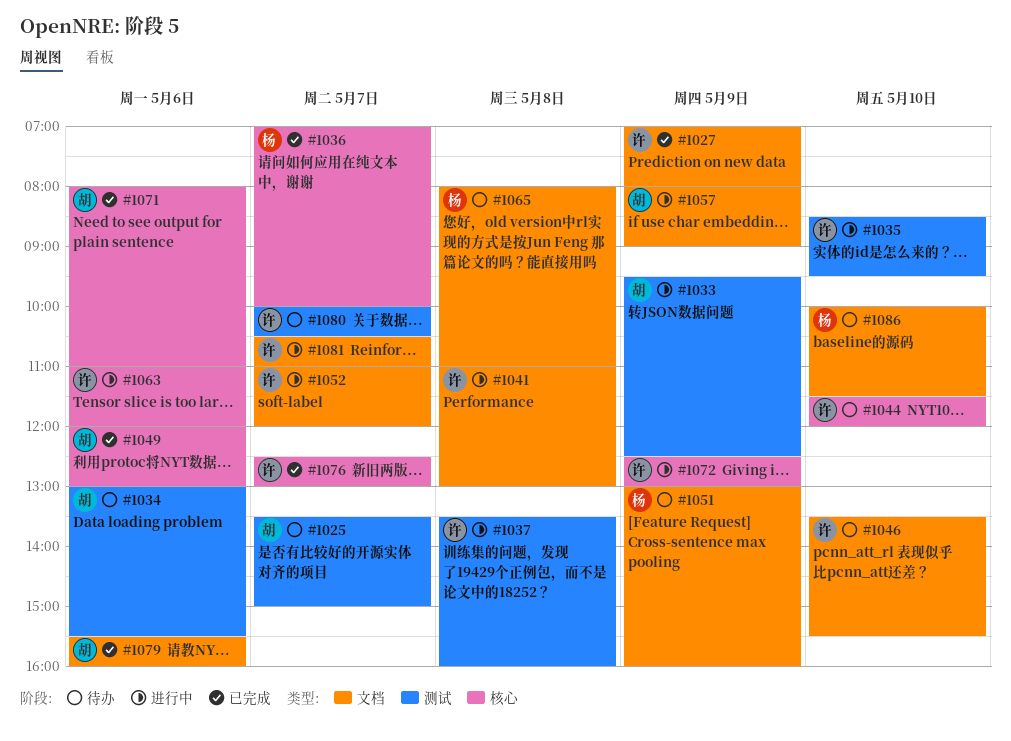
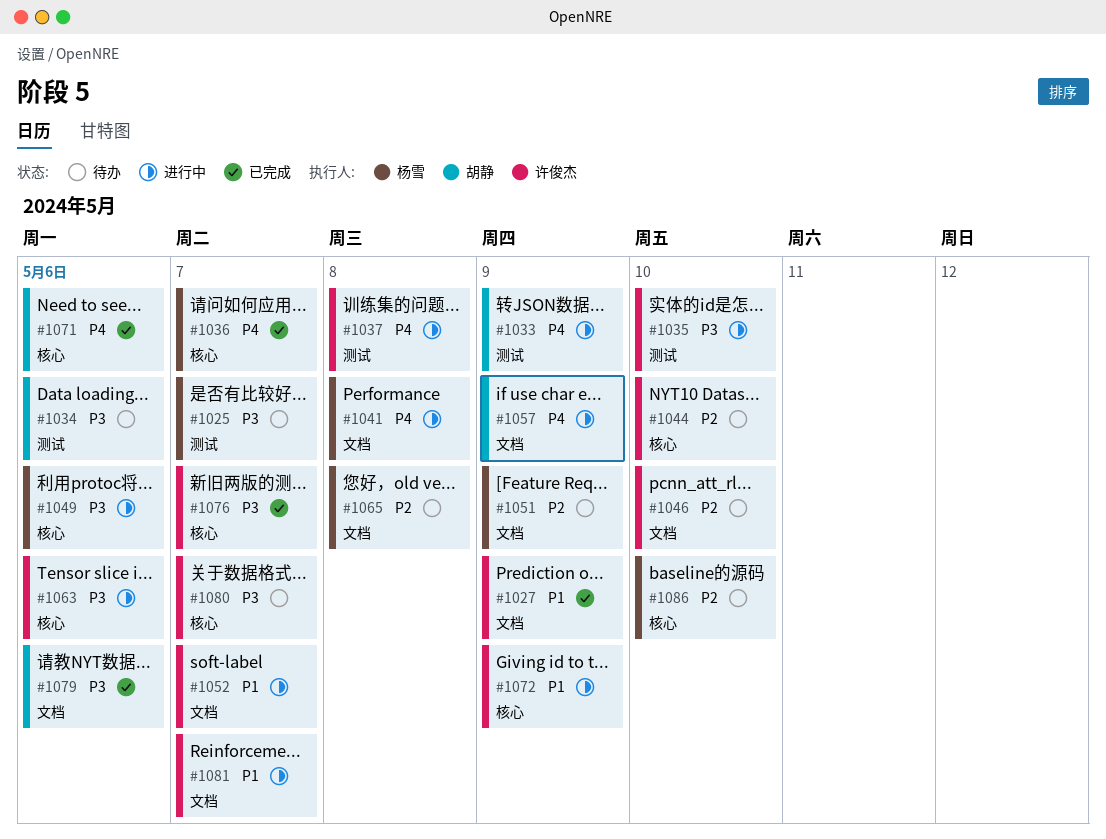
#1025, owner: 胡静 -> 杨雪
#1041, owner: 许俊杰 -> 杨雪
#1049, status: 已完成 -> 进行中
#1049, owner: 胡静 -> 杨雪
#1080, label: 测试 -> 核心
#1086, label: 文档 -> 核心

